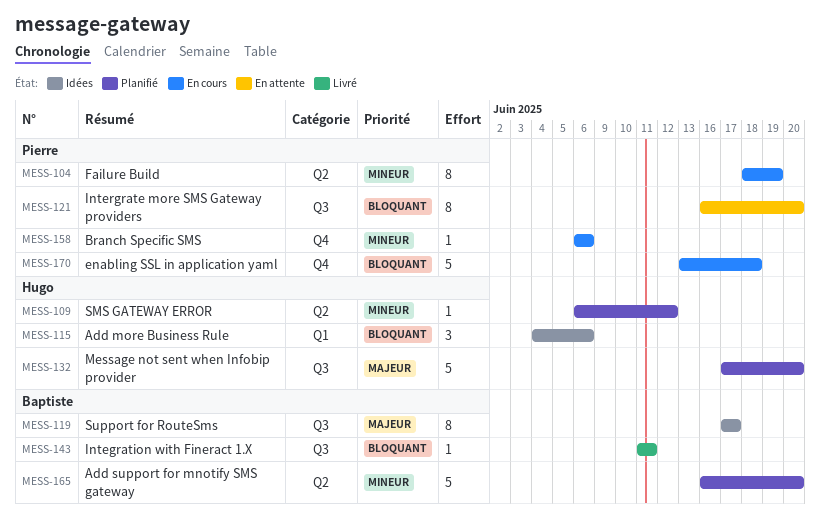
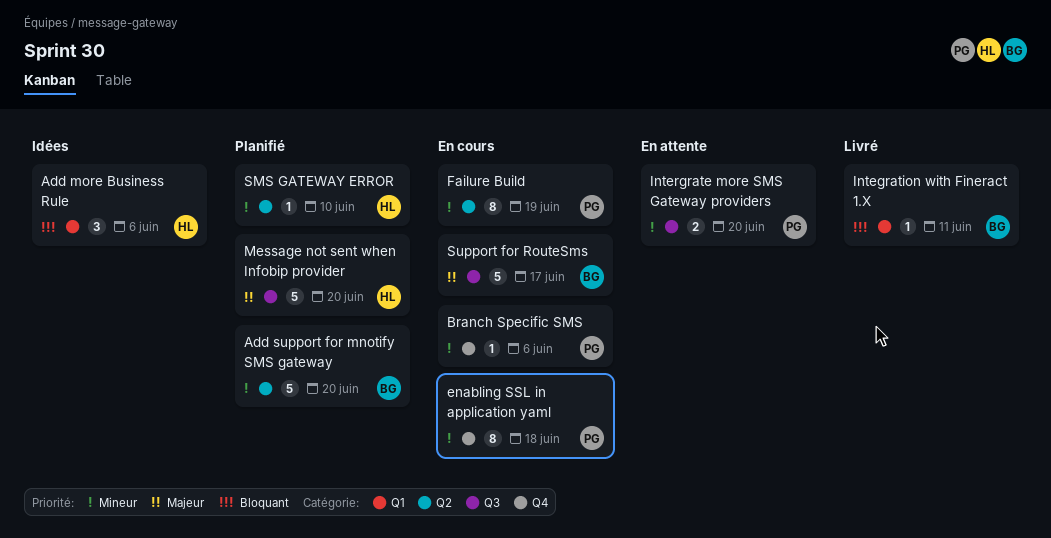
enabling SSL in application yaml, priority: Bloquant -> Mineur
enabling SSL in application yaml, estimate: 5 -> 8
Integration with Fineract 1.X, label: Q3 -> Q1
Intergrate more SMS Gateway providers, priority: Bloquant -> Mineur
Intergrate more SMS Gateway providers, estimate: 8 -> 2
SMS GATEWAY ERROR, due: Jun 12 -> Jun 10
Support for RouteSms, status: Idées -> En cours
Support for RouteSms, estimate: 8 -> 5

